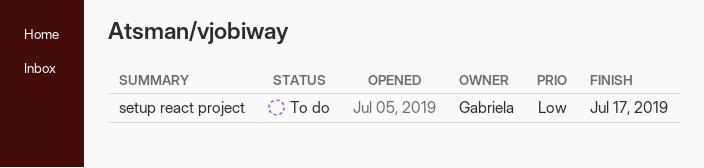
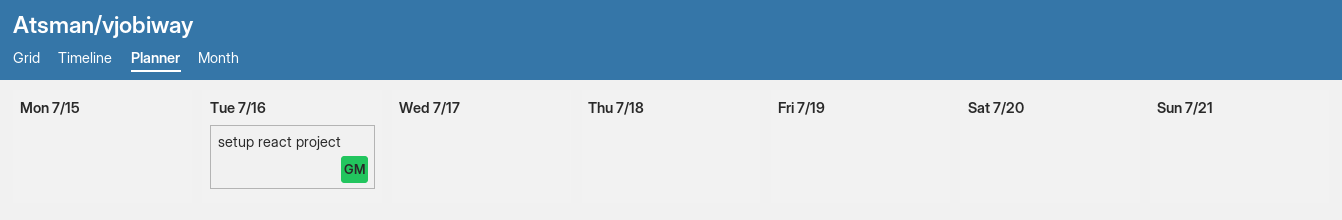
setup react project, due: Jul 17 -> Jul 16

